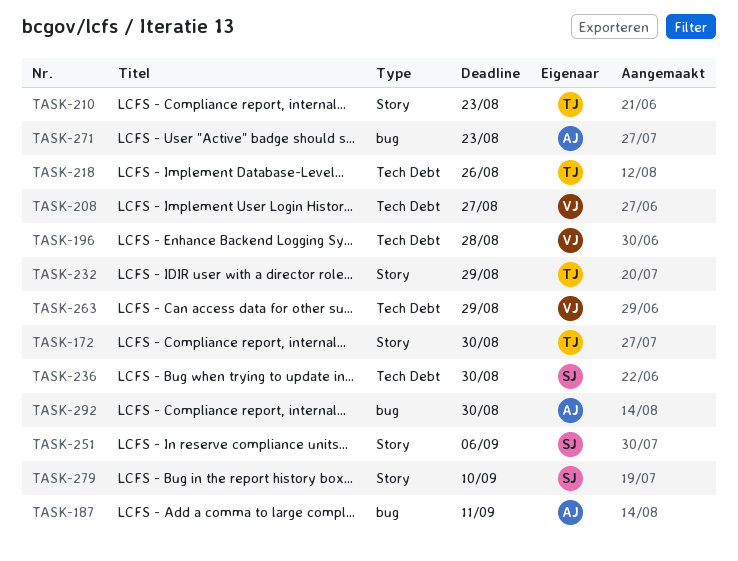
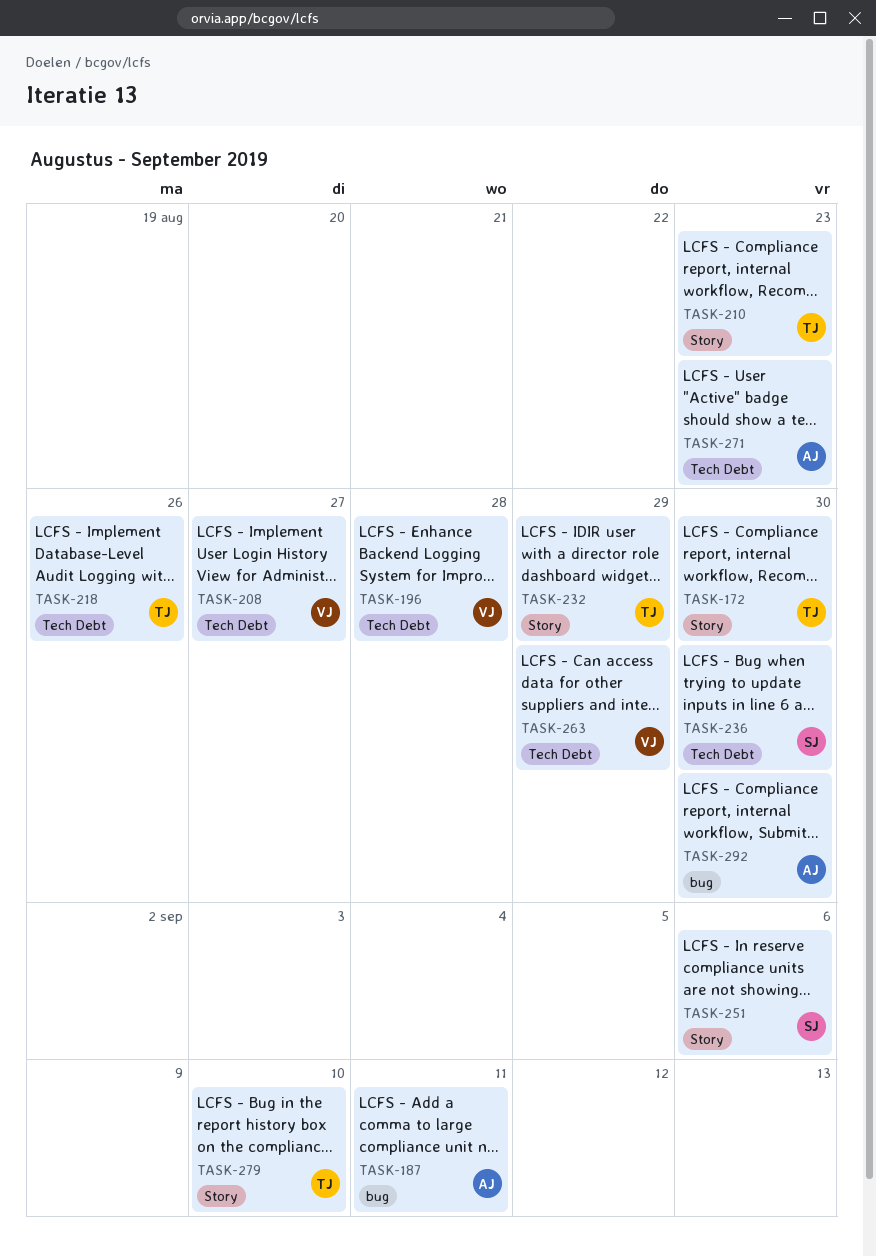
TASK-271, label: bug -> Tech Debt
TASK-279, owner: SJ -> TJ

